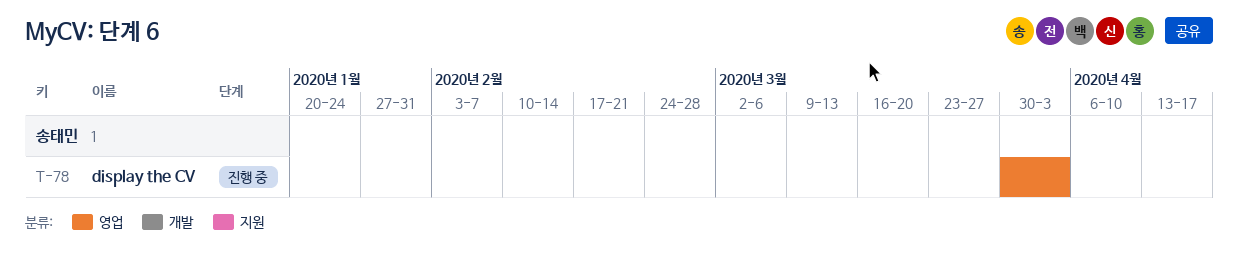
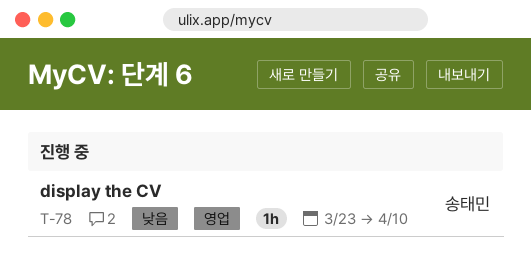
T-78, start: Mar 30 -> Mar 23
T-78, due: Apr 3 -> Apr 10

